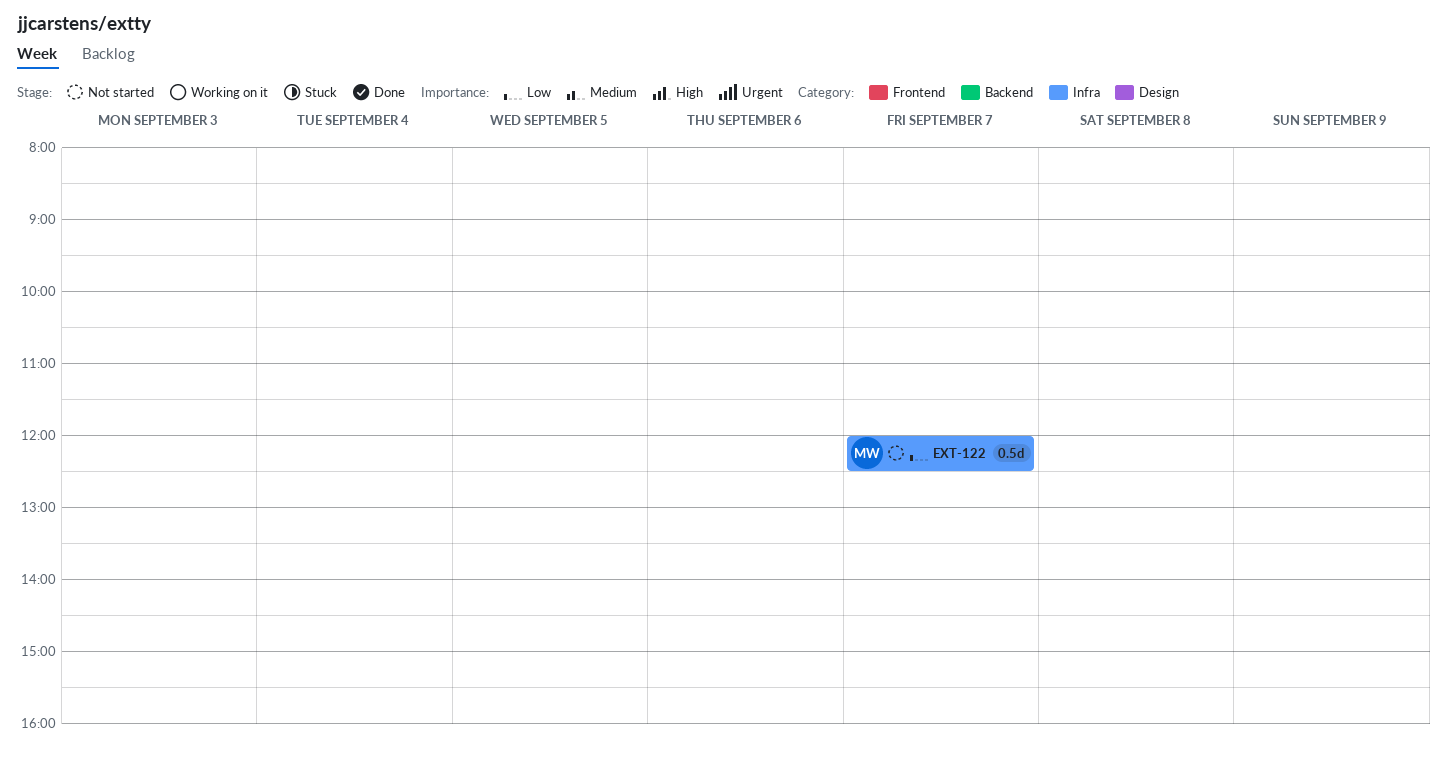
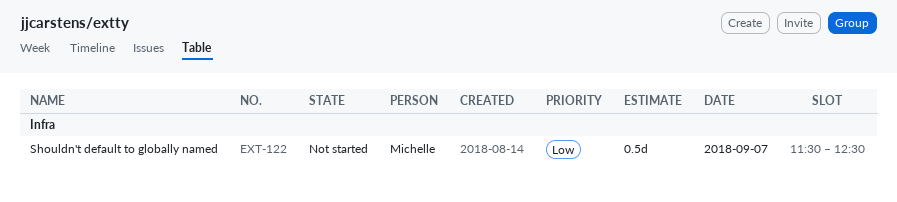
EXT-122, begins: 12:00 -> 11:30

